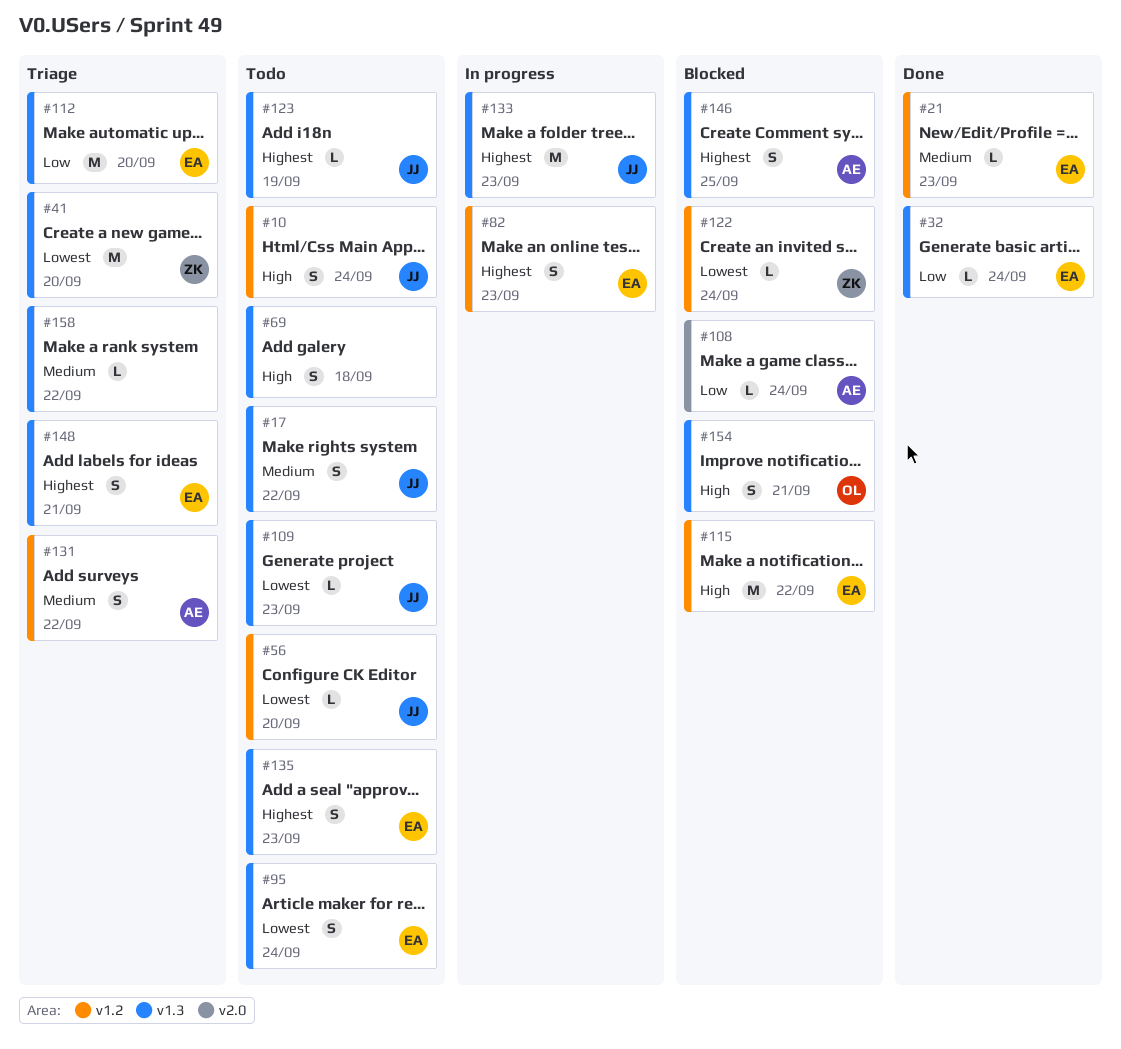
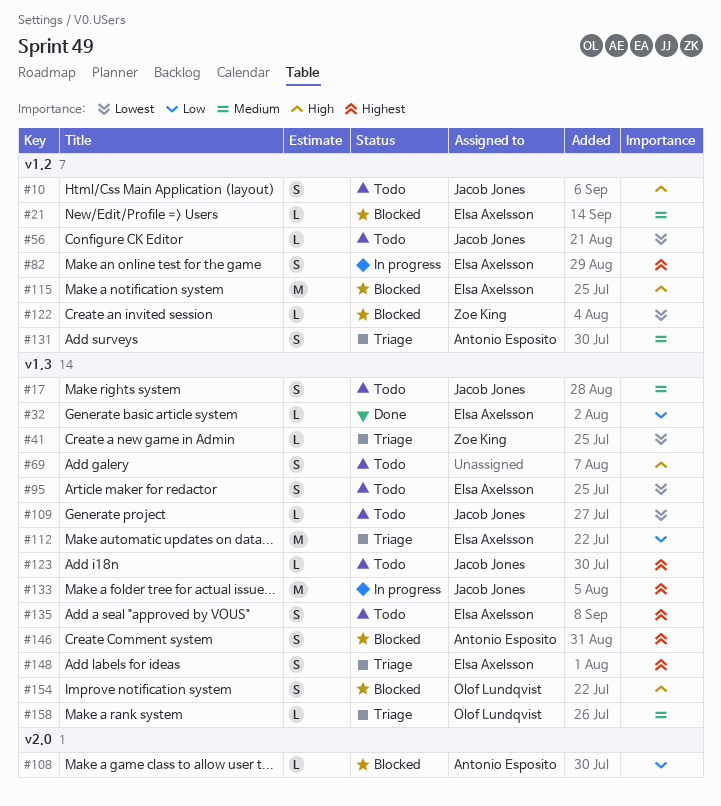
#21, status: Done -> Blocked
#41, estimate: M -> L
#158, owner: none -> Olof Lundqvist

